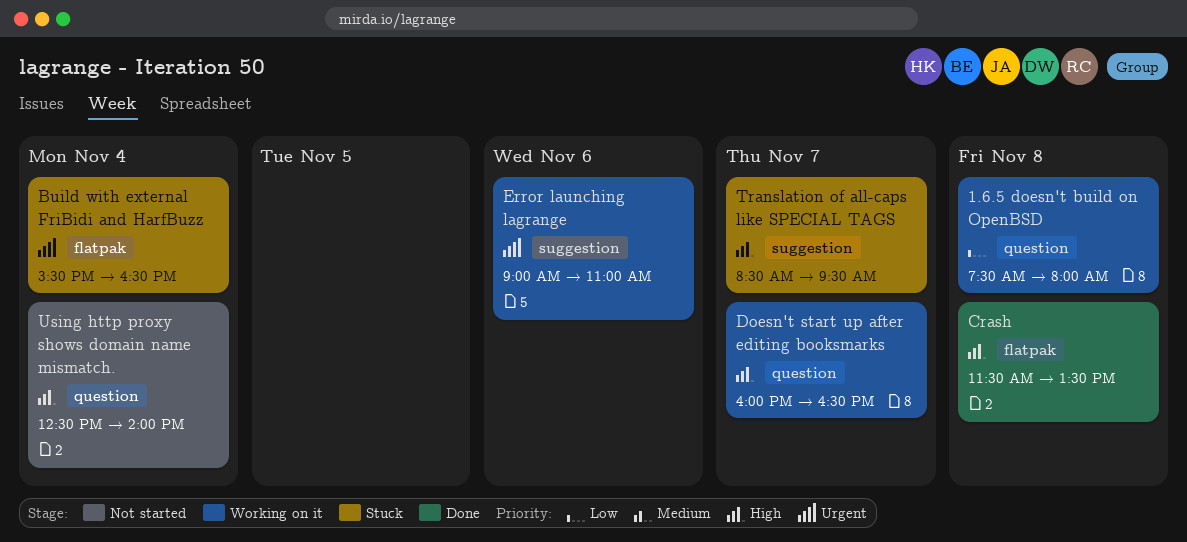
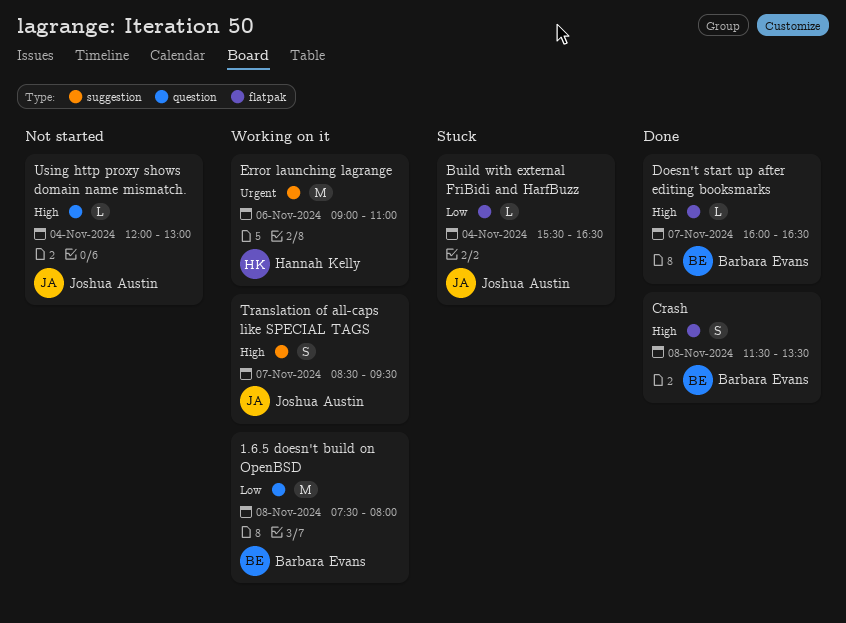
Build with external FriBidi and HarfBuzz, priority: Urgent -> Low
Doesn't start up after editing booksmarks, status: Working on it -> Done
Doesn't start up after editing booksmarks, label: question -> flatpak
Translation of all-caps like SPECIAL TAGS, status: Stuck -> Working on it
Using http proxy shows domain name mismatch., begins: 12:30 -> 12:00
Using http proxy shows domain name mismatch., ends: 14:00 -> 13:00

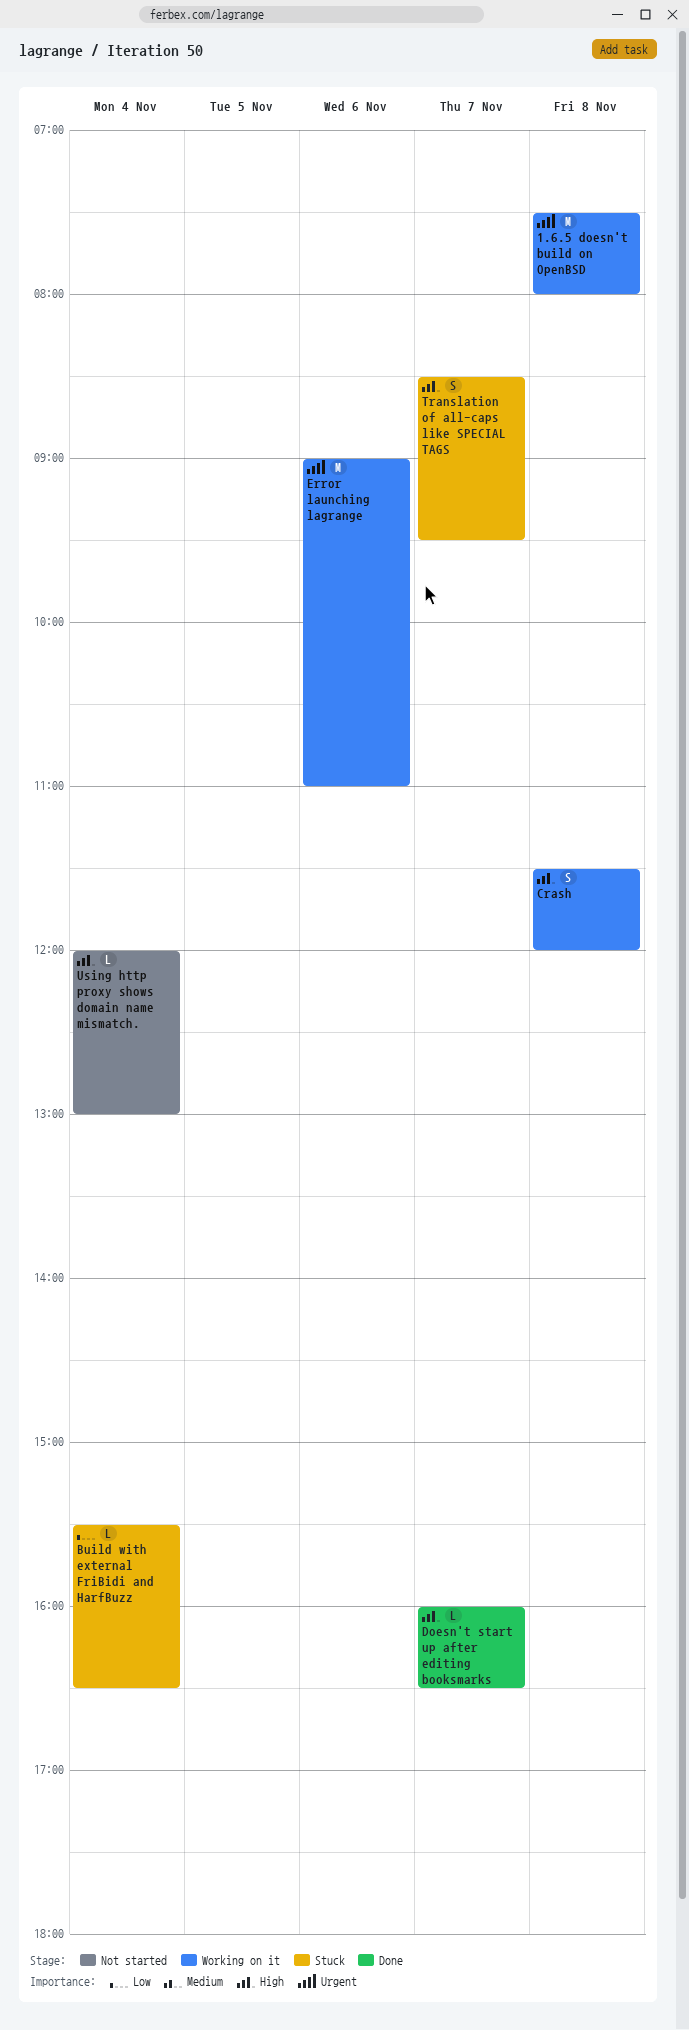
1.6.5 doesn't build on OpenBSD, priority: Low -> Urgent
Crash, status: Done -> Working on it
Crash, ends: 13:30 -> 12:00
Translation of all-caps like SPECIAL TAGS, status: Working on it -> Stuck

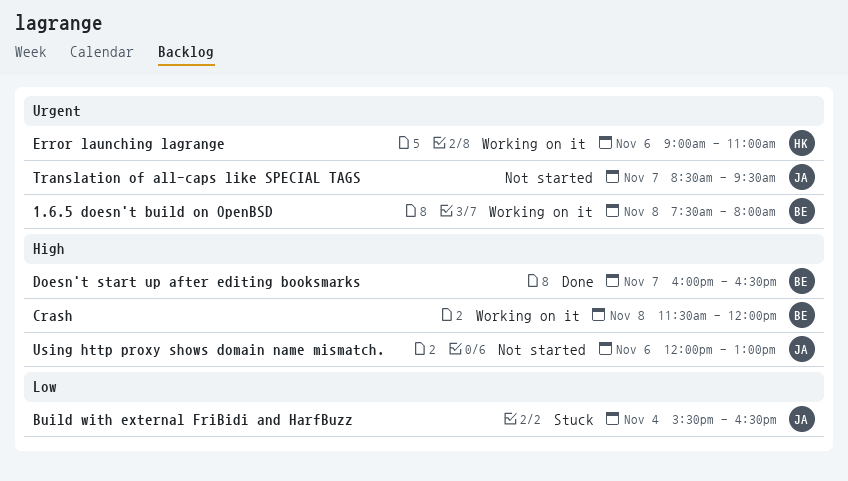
Translation of all-caps like SPECIAL TAGS, status: Stuck -> Not started
Translation of all-caps like SPECIAL TAGS, priority: High -> Urgent
Using http proxy shows domain name mismatch., day: Nov 4 -> Nov 6

